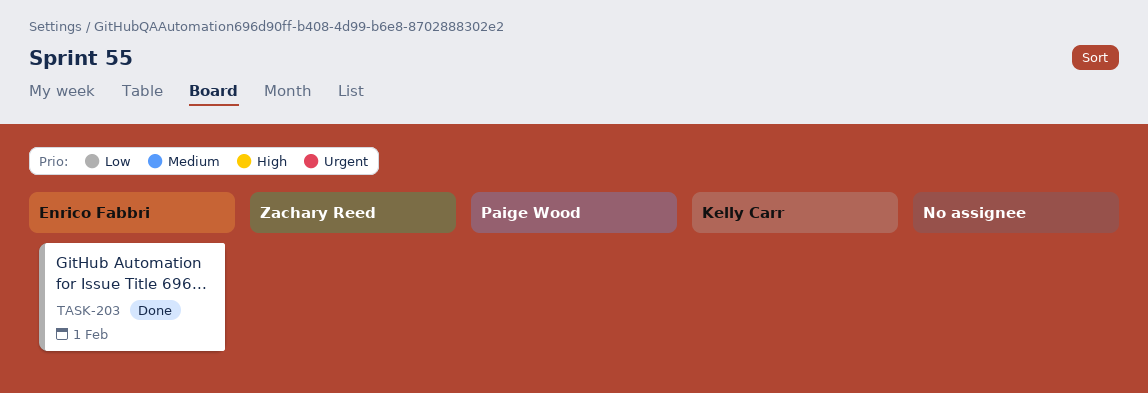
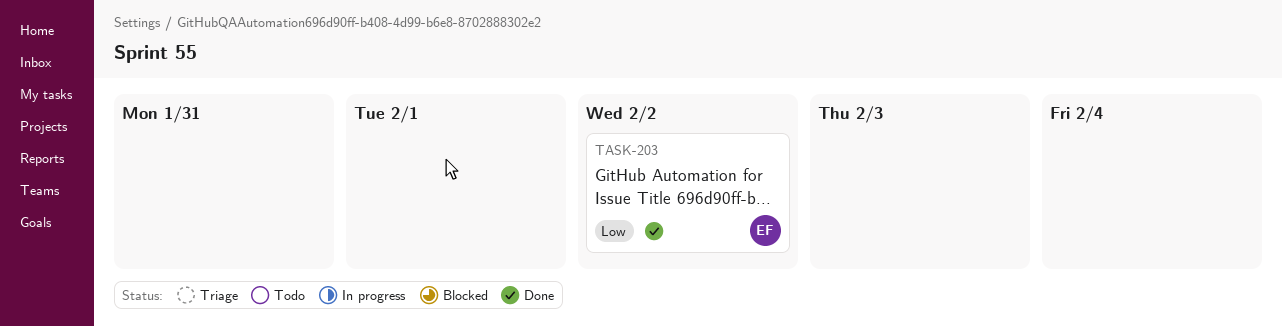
TASK-203, due: Feb 1 -> Feb 2

